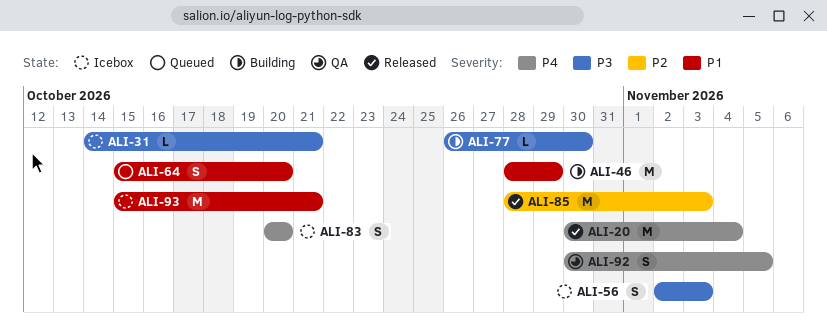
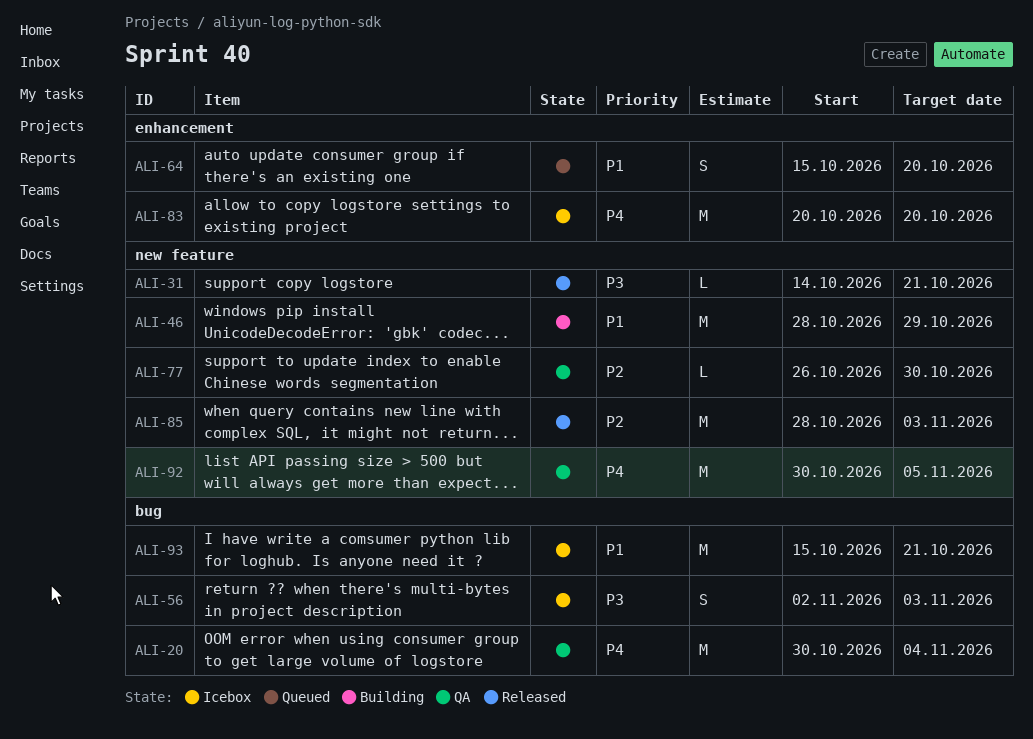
ALI-20, status: Released -> QA
ALI-31, status: Icebox -> Released
ALI-77, status: Building -> QA
ALI-77, priority: P3 -> P2
ALI-83, estimate: S -> M
ALI-92, estimate: S -> M

